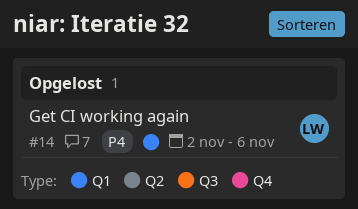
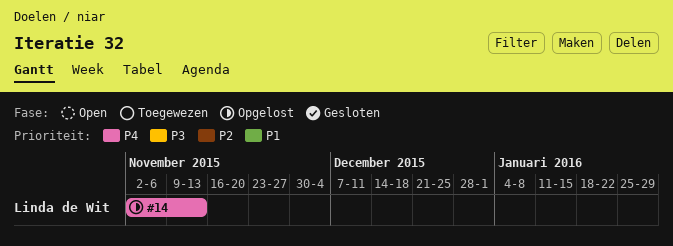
#14, due: Nov 6 -> Nov 13

